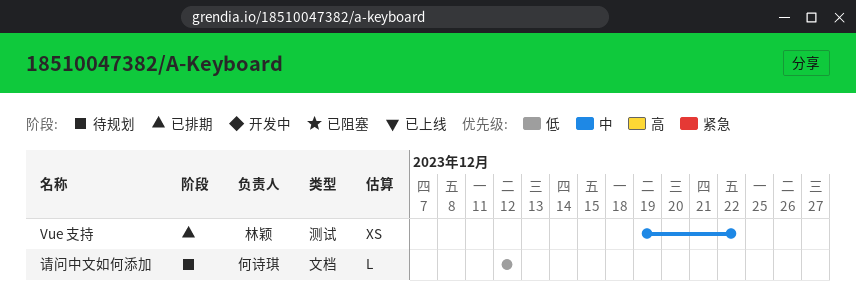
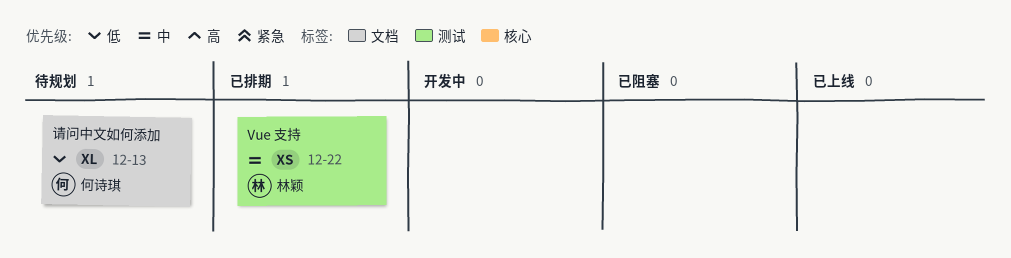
请问中文如何添加, estimate: L -> XL
请问中文如何添加, due: Dec 12 -> Dec 13

